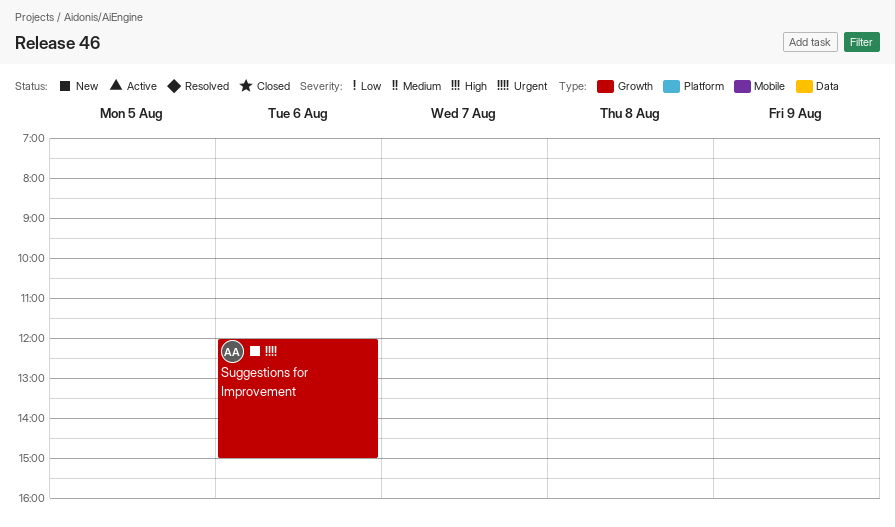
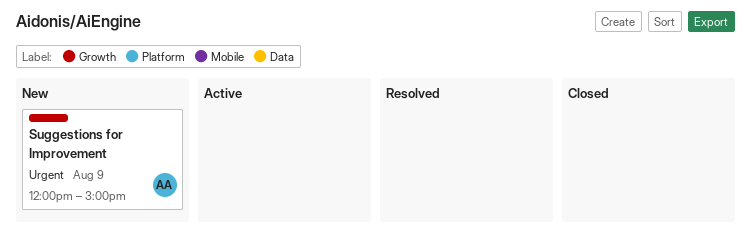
Suggestions for Improvement, day: Aug 6 -> Aug 9

